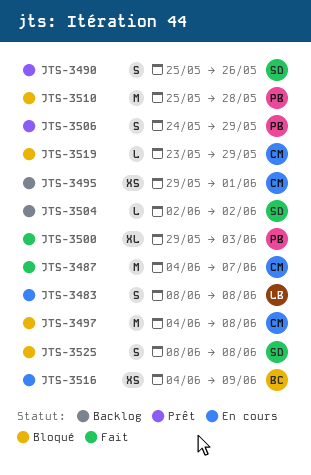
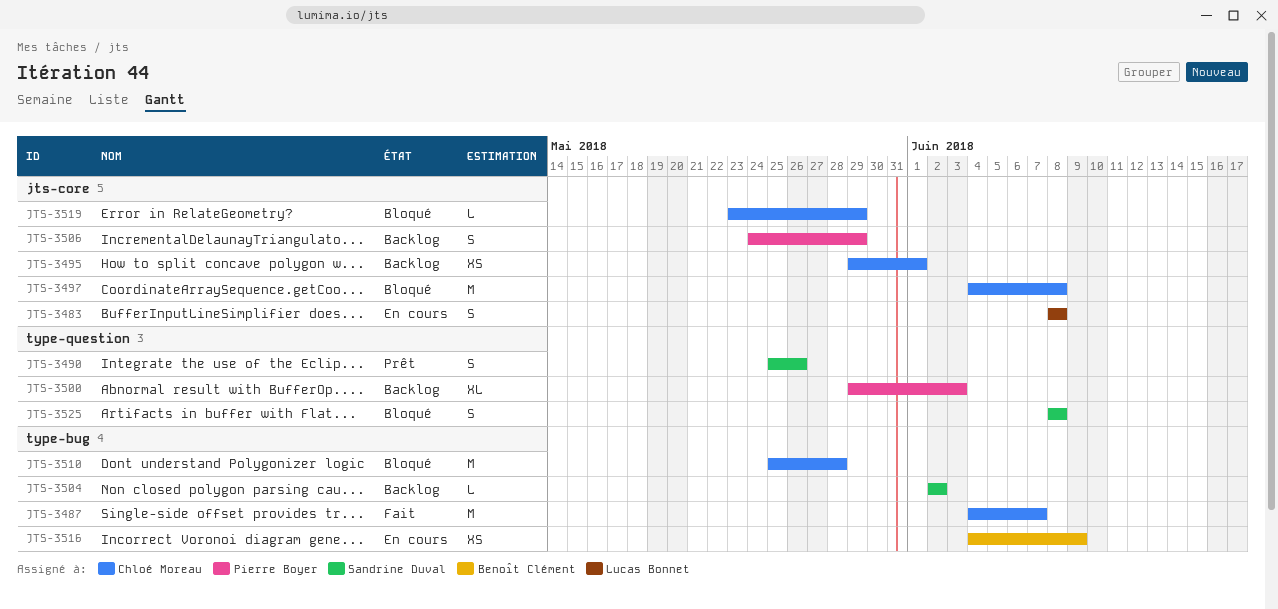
JTS-3500, status: Fait -> Backlog
JTS-3506, status: Prêt -> Backlog
JTS-3510, owner: Pierre Boyer -> Chloé Moreau

